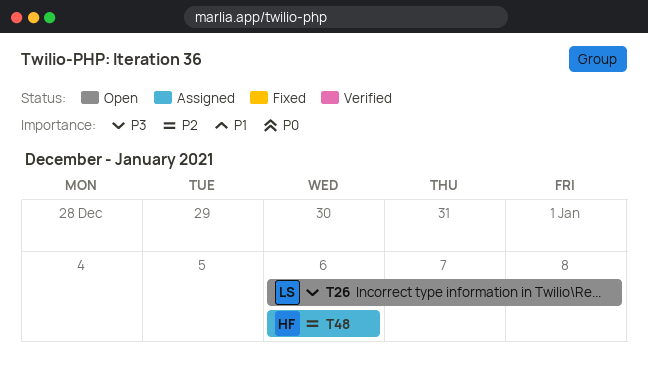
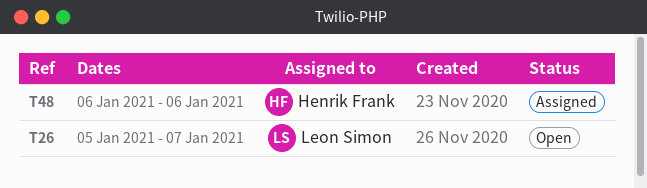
T26, start: Jan 6 -> Jan 5
T26, due: Jan 8 -> Jan 7

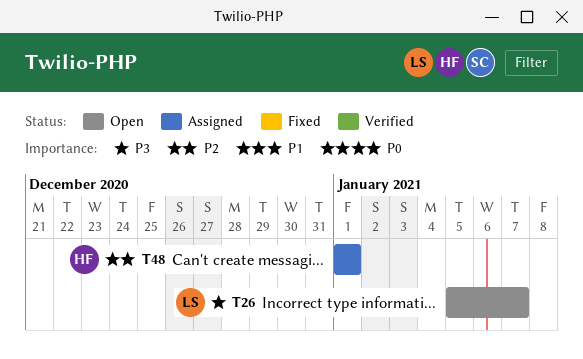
T48, start: Jan 6 -> Jan 1
T48, due: Jan 6 -> Jan 1

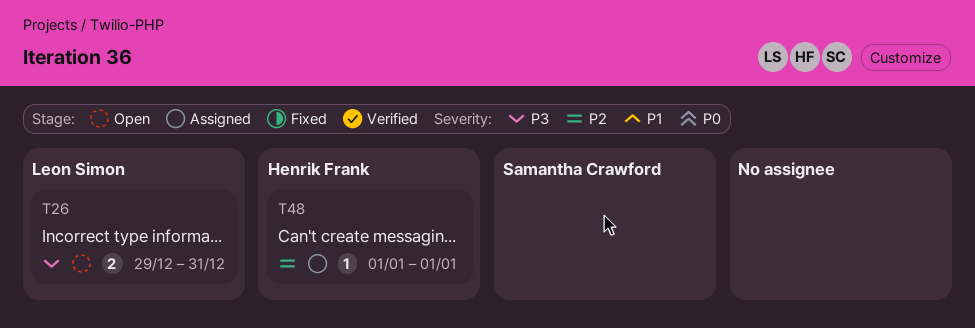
T26, start: Jan 5 -> Dec 29
T26, due: Jan 7 -> Dec 31

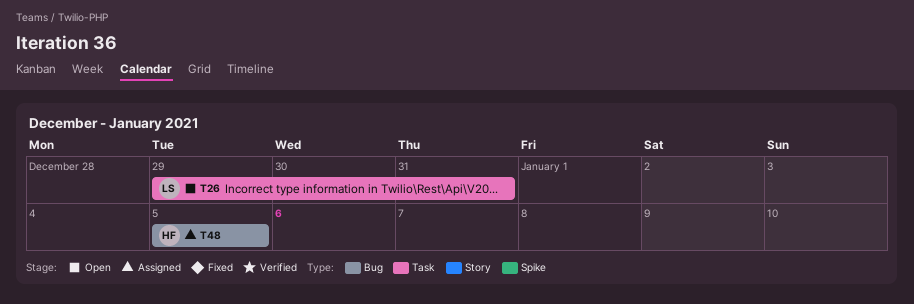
T48, start: Jan 1 -> Jan 5
T48, due: Jan 1 -> Jan 5

